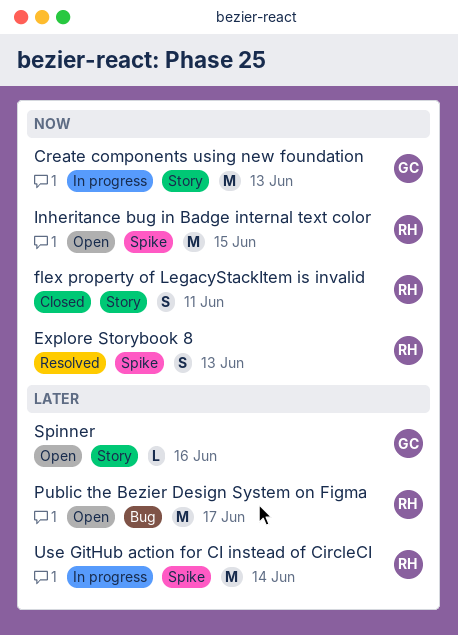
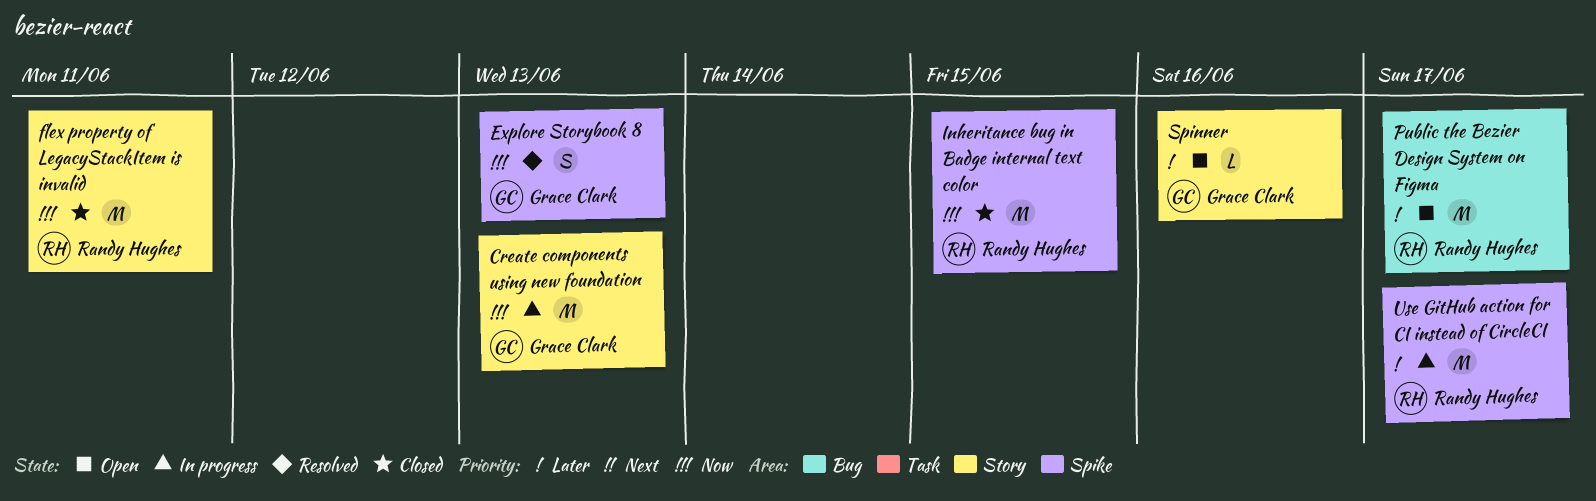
Explore Storybook 8, owner: Randy Hughes -> Grace Clark
flex property of LegacyStackItem is invalid, estimate: S -> M
Inheritance bug in Badge internal text color, status: Open -> Closed
Use GitHub action for CI instead of CircleCI, due: Jun 14 -> Jun 17

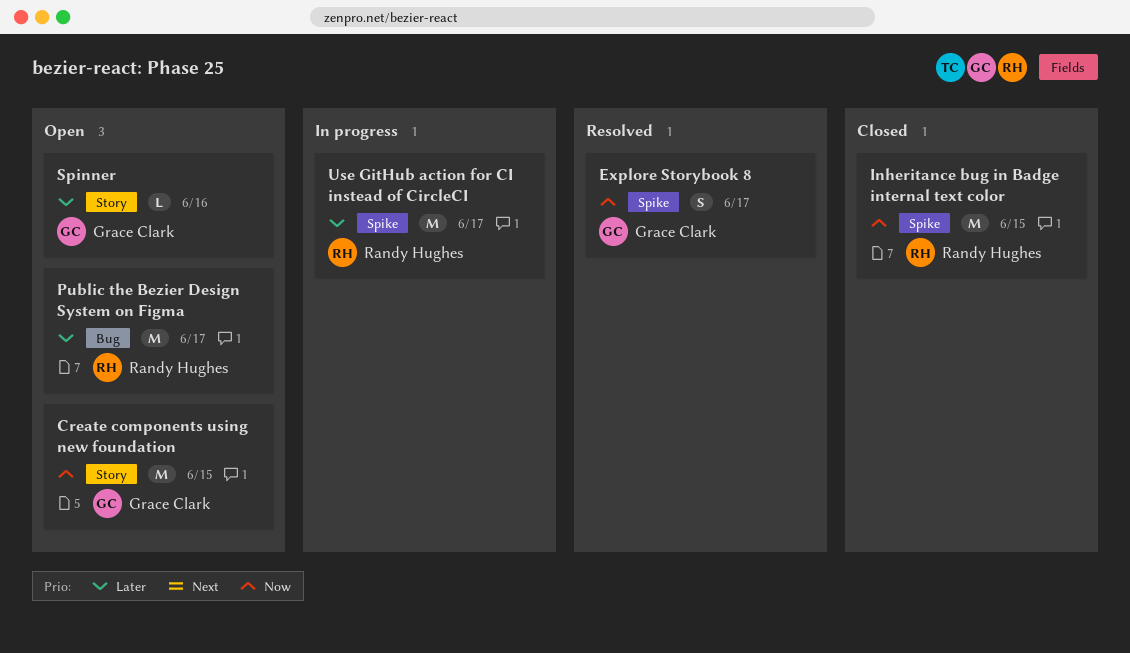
Create components using new foundation, status: In progress -> Open
Create components using new foundation, due: Jun 13 -> Jun 15
Explore Storybook 8, due: Jun 13 -> Jun 17
flex property of LegacyStackItem is invalid: present -> none

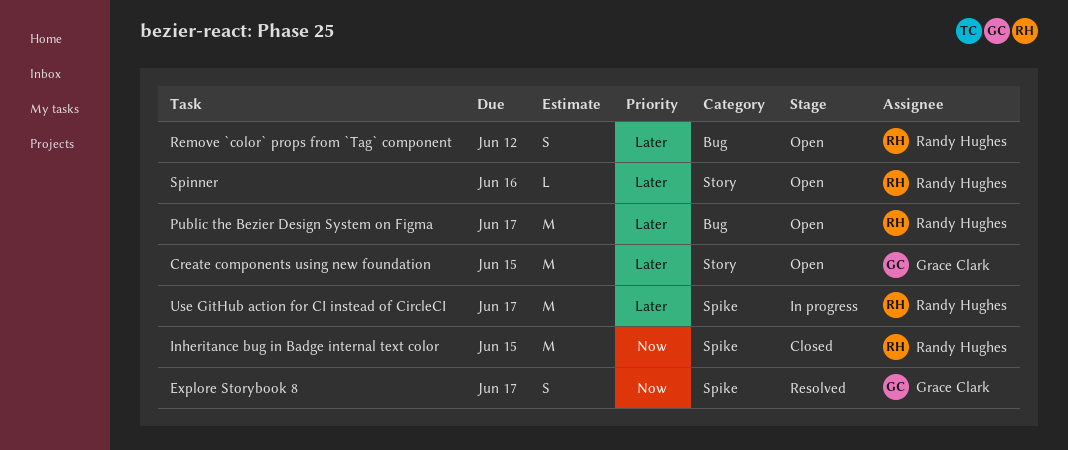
Create components using new foundation, priority: Now -> Later
Remove `color` props from `Tag` component: none -> present
Spinner, owner: Grace Clark -> Randy Hughes

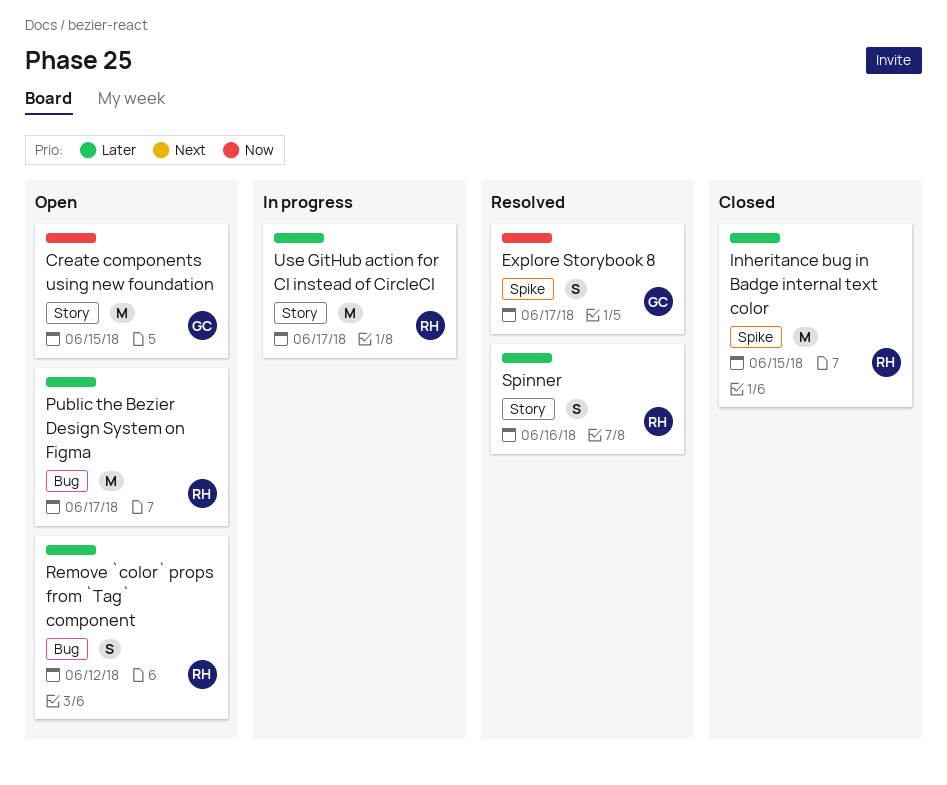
Create components using new foundation, priority: Later -> Now
Inheritance bug in Badge internal text color, priority: Now -> Later
Spinner, status: Open -> Resolved
Spinner, estimate: L -> S
Use GitHub action for CI instead of CircleCI, label: Spike -> Story

